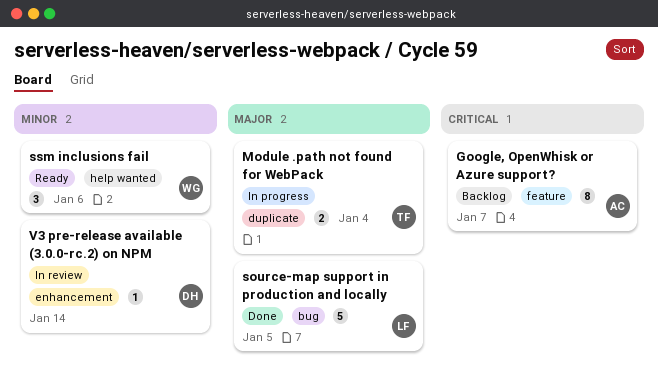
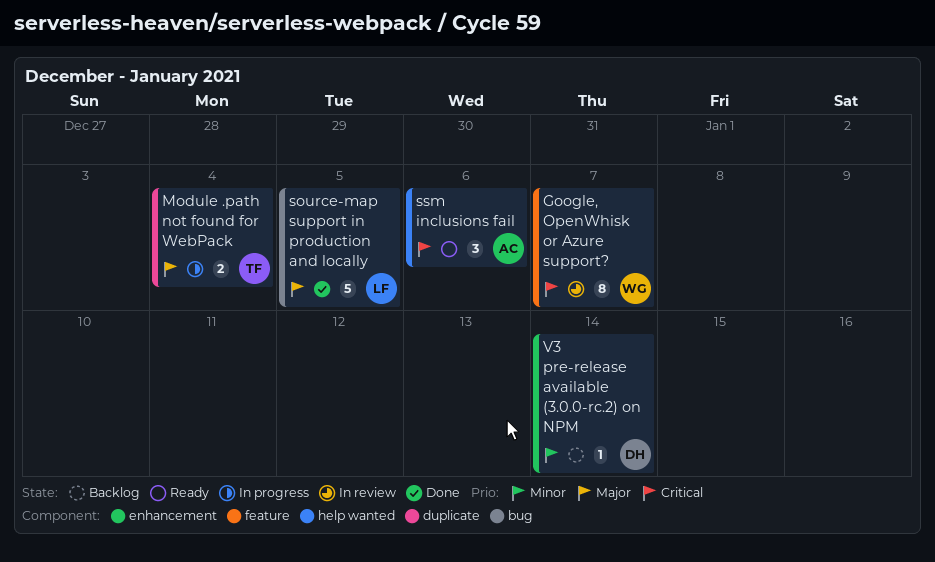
Google, OpenWhisk or Azure support?, status: Backlog -> In review
Google, OpenWhisk or Azure support?, owner: AC -> WG
ssm inclusions fail, owner: WG -> AC
ssm inclusions fail, priority: Minor -> Critical
V3 pre-release available (3.0.0-rc.2) on NPM, status: In review -> Backlog

